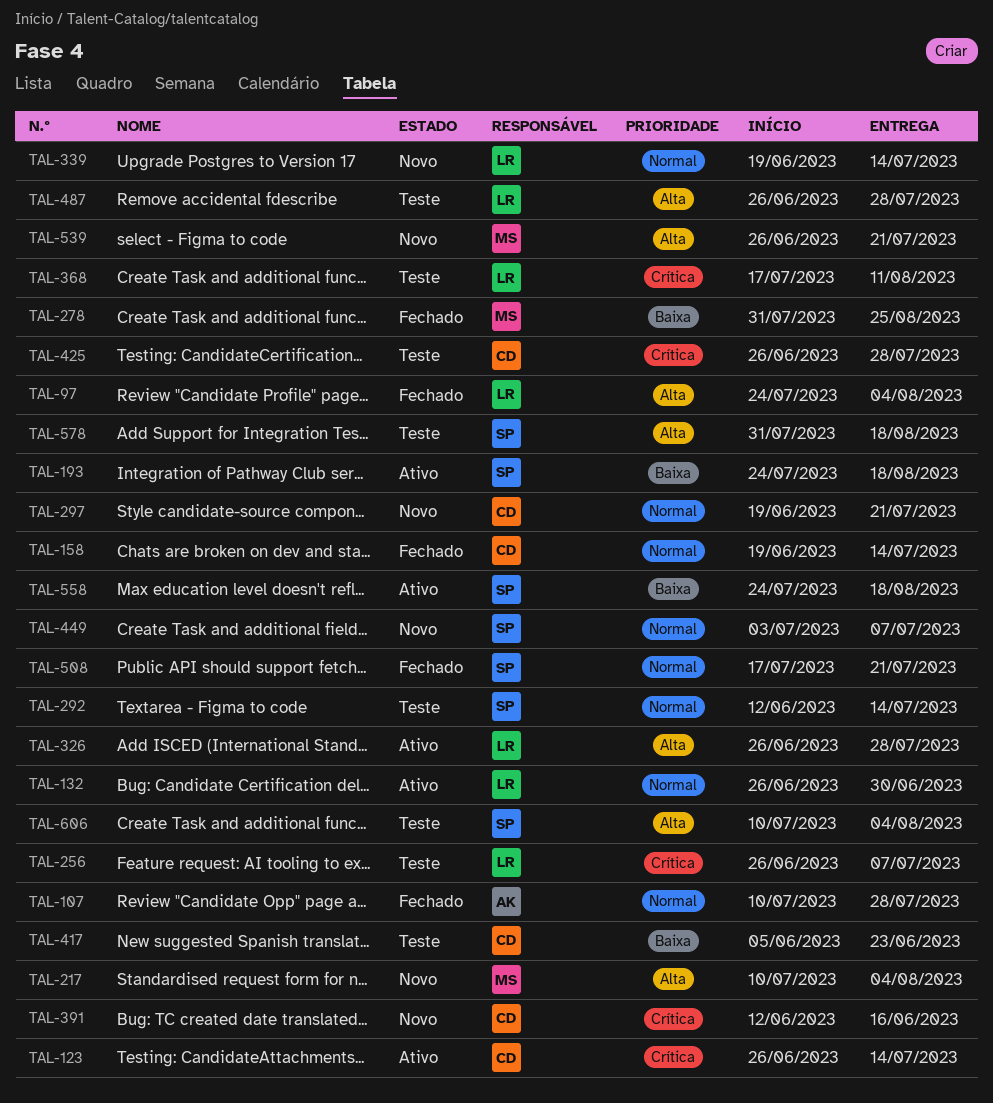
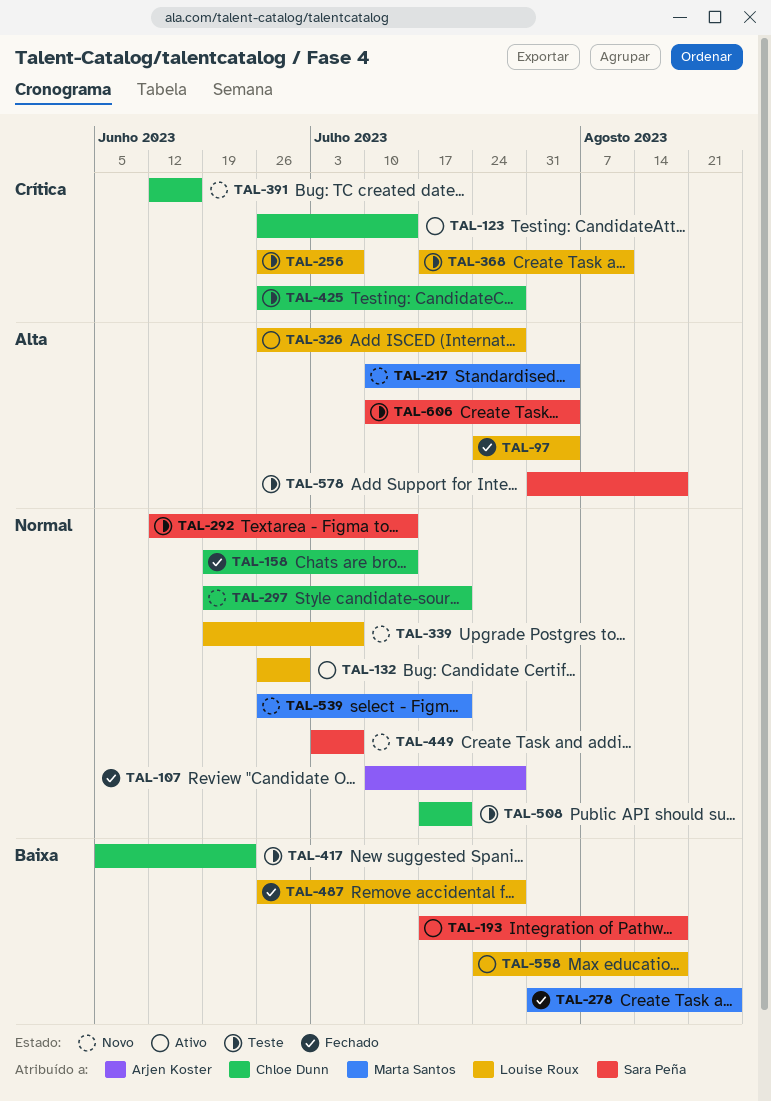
TAL-193, start: Jul 24 -> Jul 17
TAL-339, due: Jul 14 -> Jul 7
TAL-487, status: Teste -> Fechado
TAL-487, priority: Alta -> Baixa
TAL-508, status: Fechado -> Teste
TAL-508, owner: Sara Peña -> Chloe Dunn
TAL-539, priority: Alta -> Normal
TAL-558, owner: Sara Peña -> Louise Roux

